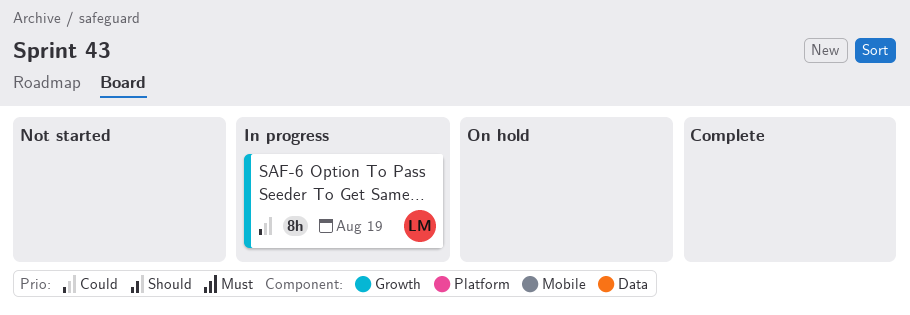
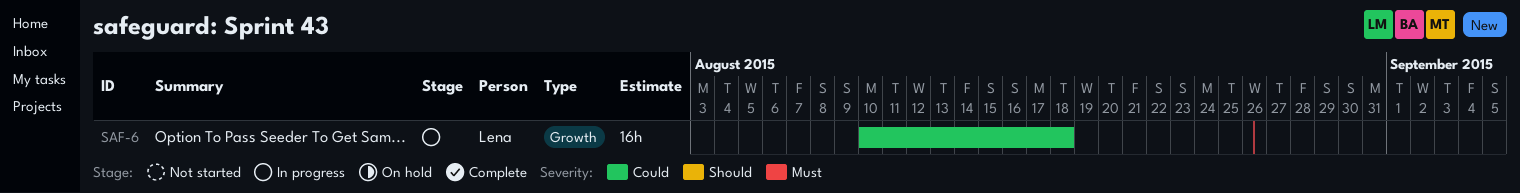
SAF-6, estimate: 8h -> 16h
SAF-6, due: Aug 19 -> Aug 18

